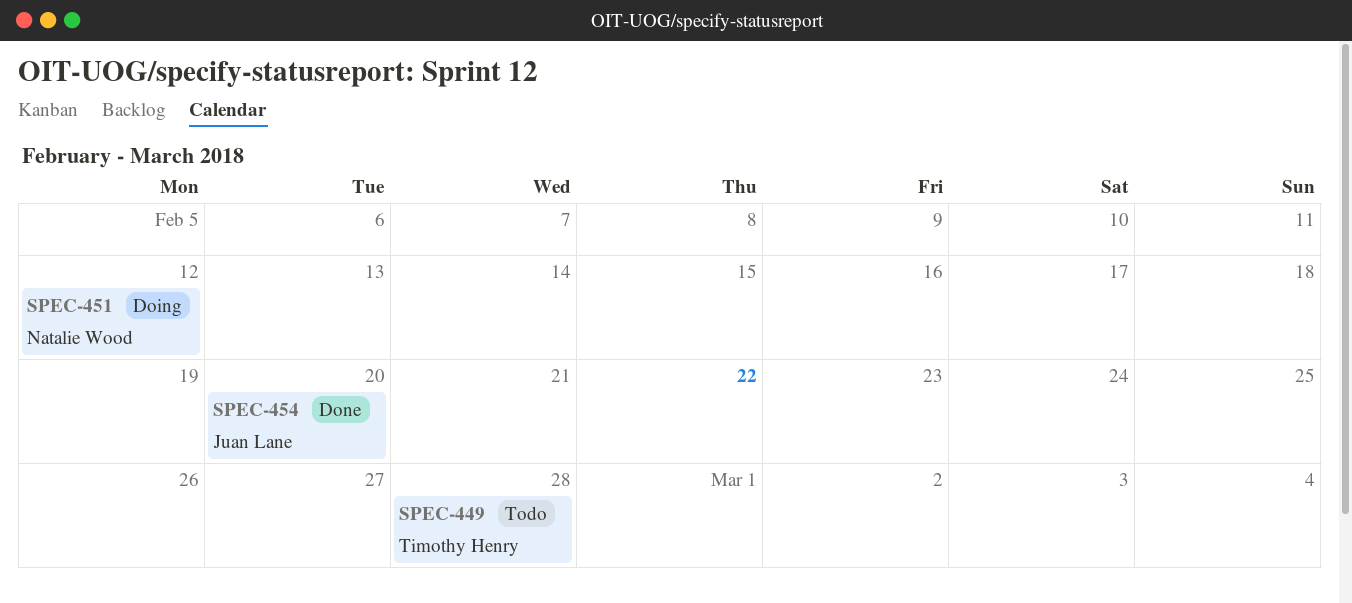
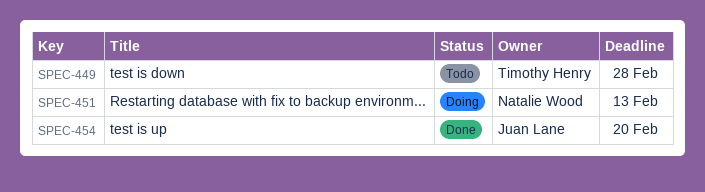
SPEC-451, due: Feb 12 -> Feb 13

